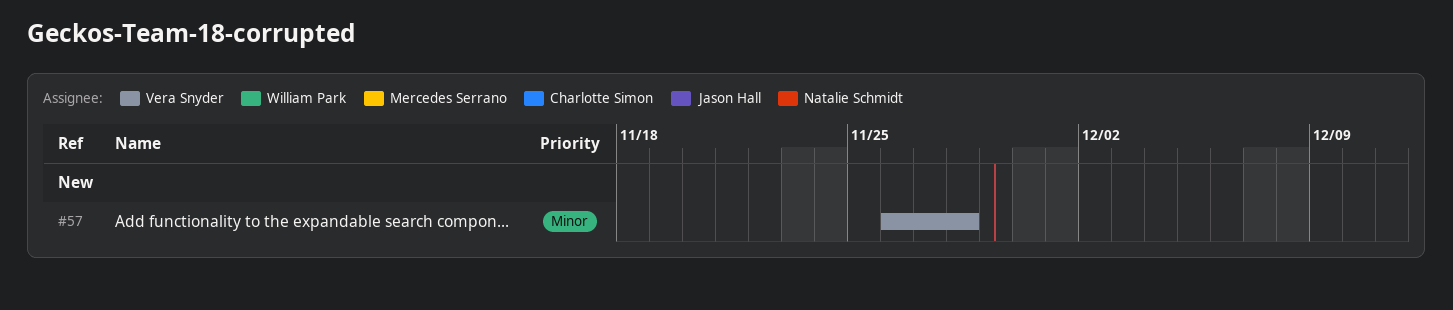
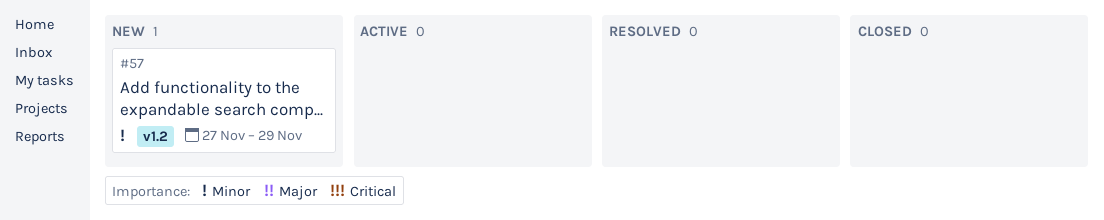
#57, start: Nov 26 -> Nov 27
#57, due: Nov 28 -> Nov 29

